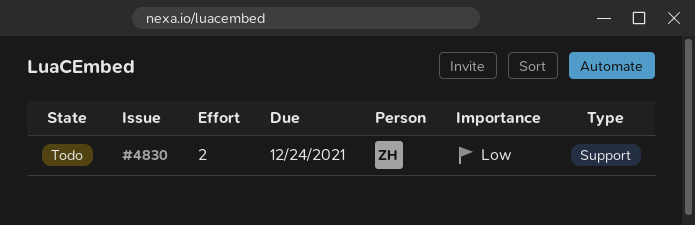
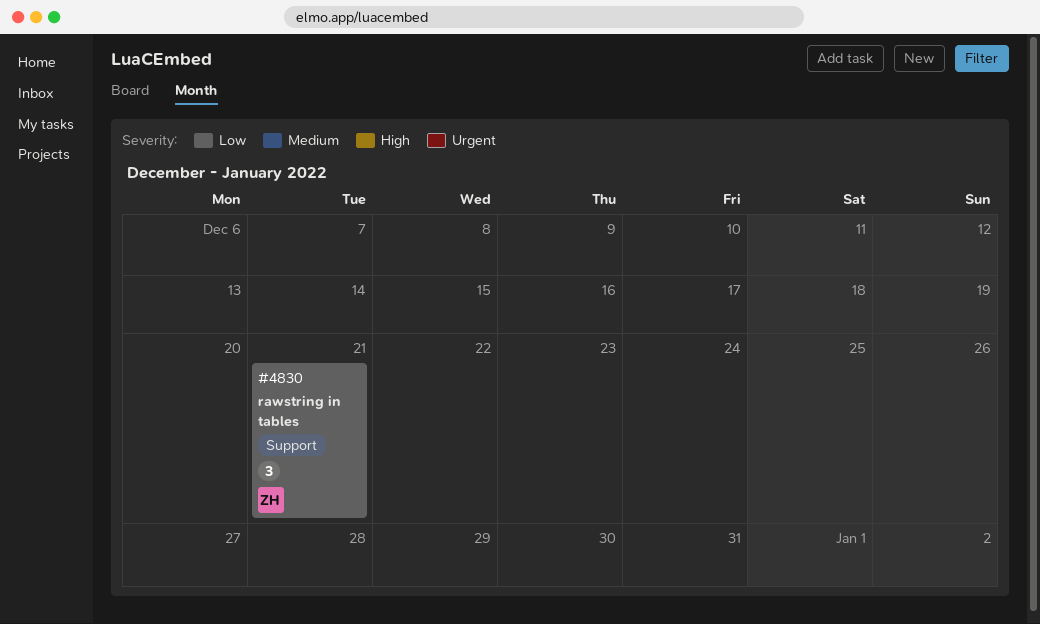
#4830, estimate: 2 -> 3
#4830, due: Dec 24 -> Dec 21

